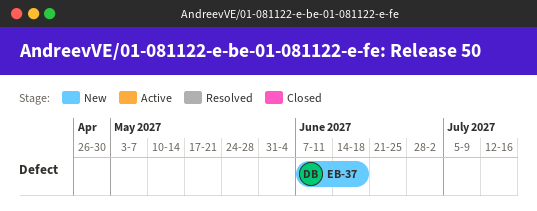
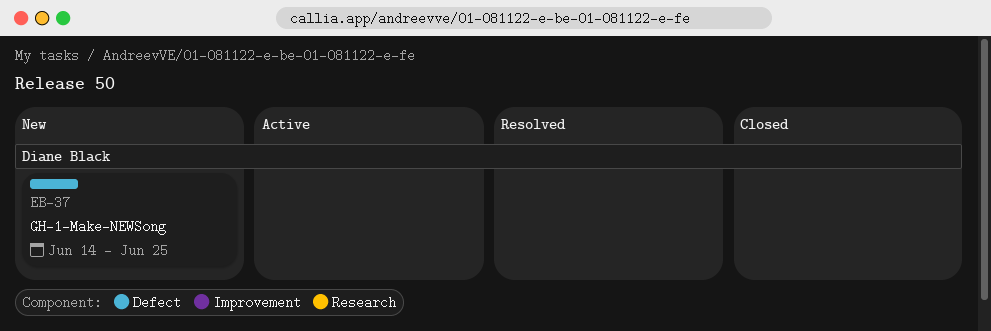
EB-37, start: Jun 7 -> Jun 14
EB-37, due: Jun 18 -> Jun 25

